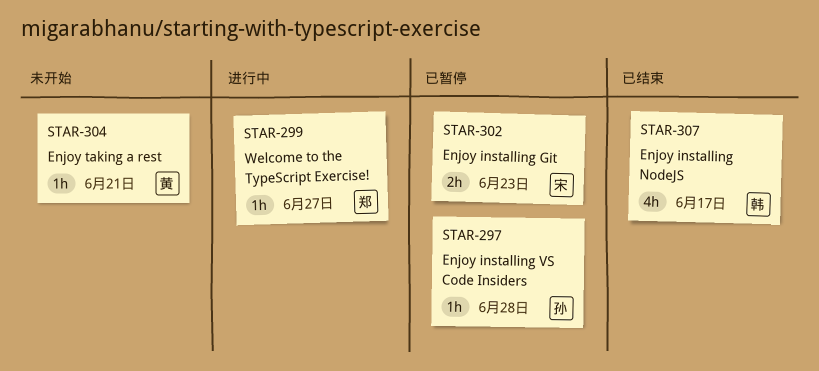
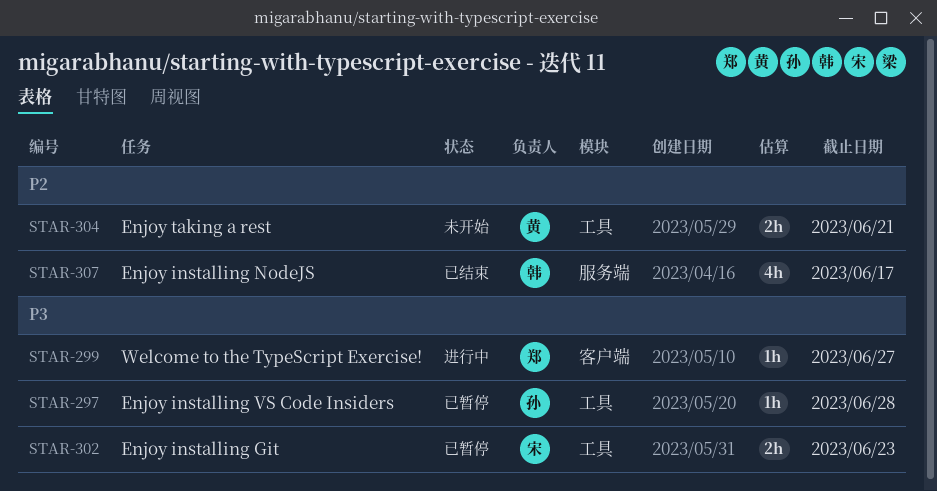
STAR-304, estimate: 1h -> 2h

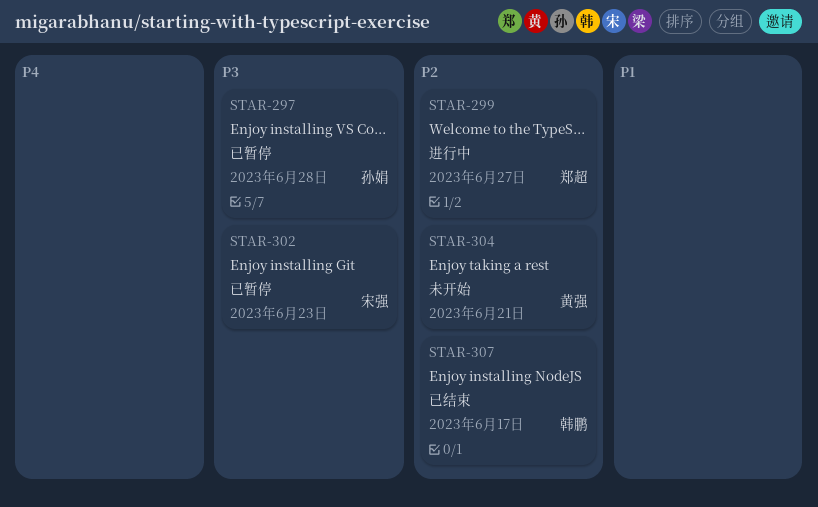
STAR-299, priority: P3 -> P2

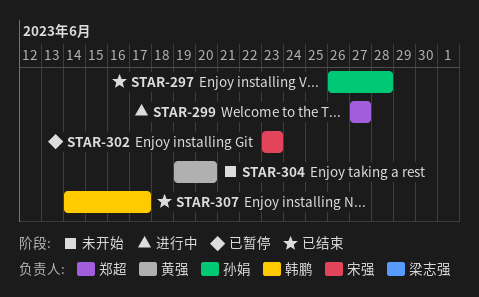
STAR-297, status: 已暂停 -> 已结束
STAR-304, due: Jun 21 -> Jun 20

